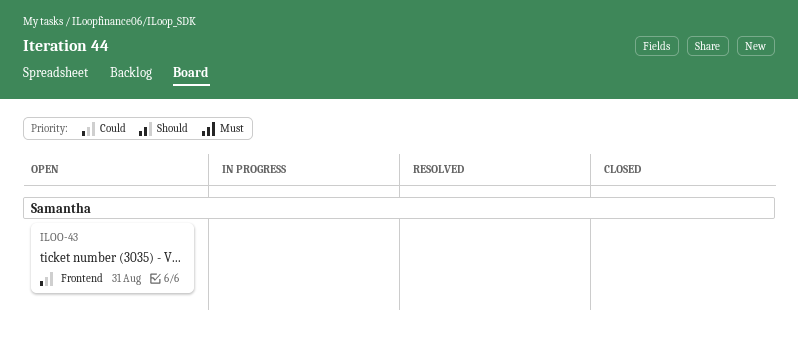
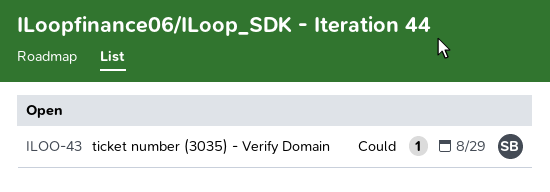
ILOO-43, due: Aug 31 -> Aug 29

